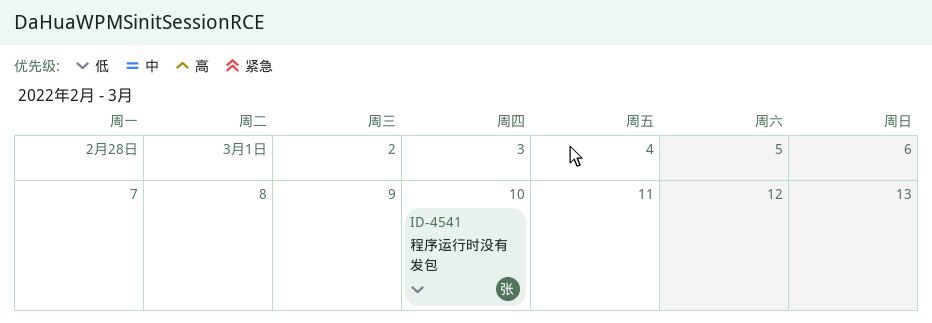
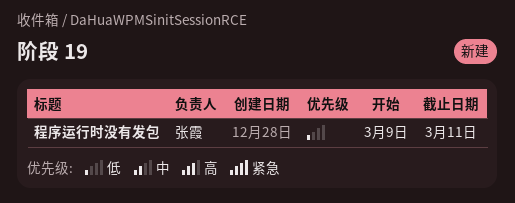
程序运行时没有发包, due: Mar 10 -> Mar 11

